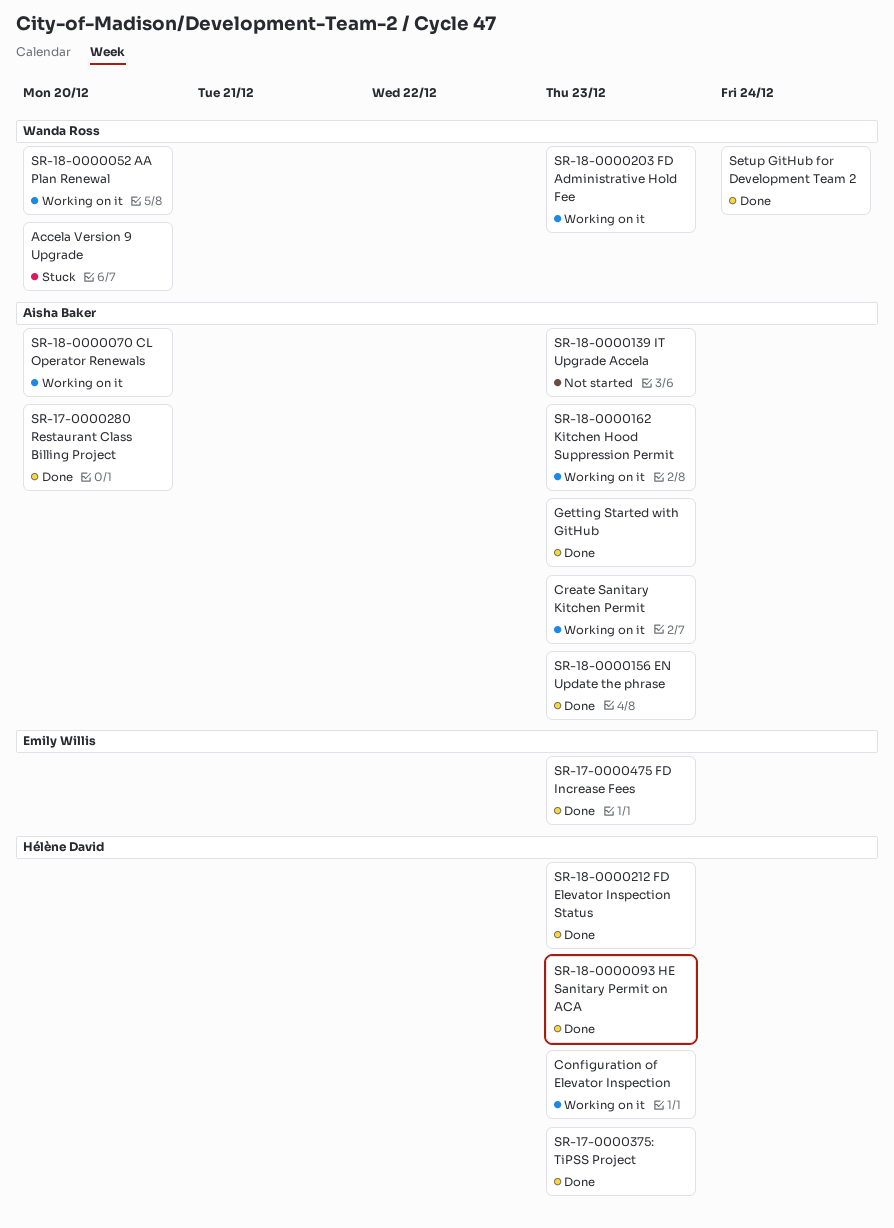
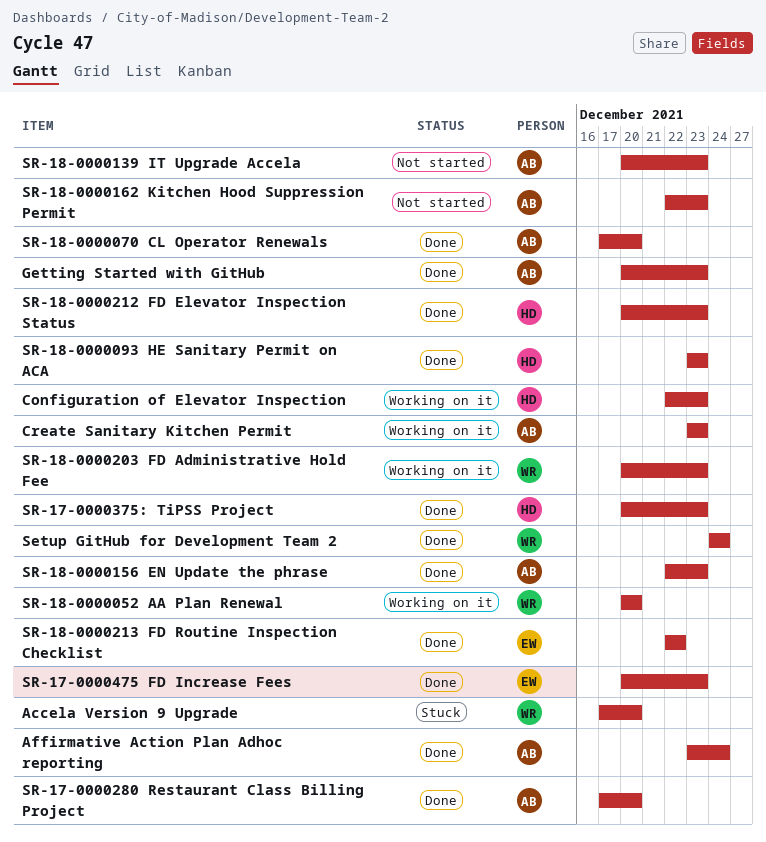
Affirmative Action Plan Adhoc reporting: none -> present
SR-18-0000070 CL Operator Renewals, status: Working on it -> Done
SR-18-0000162 Kitchen Hood Suppression Permit, status: Working on it -> Not started
SR-18-0000213 FD Routine Inspection Checklist: none -> present

